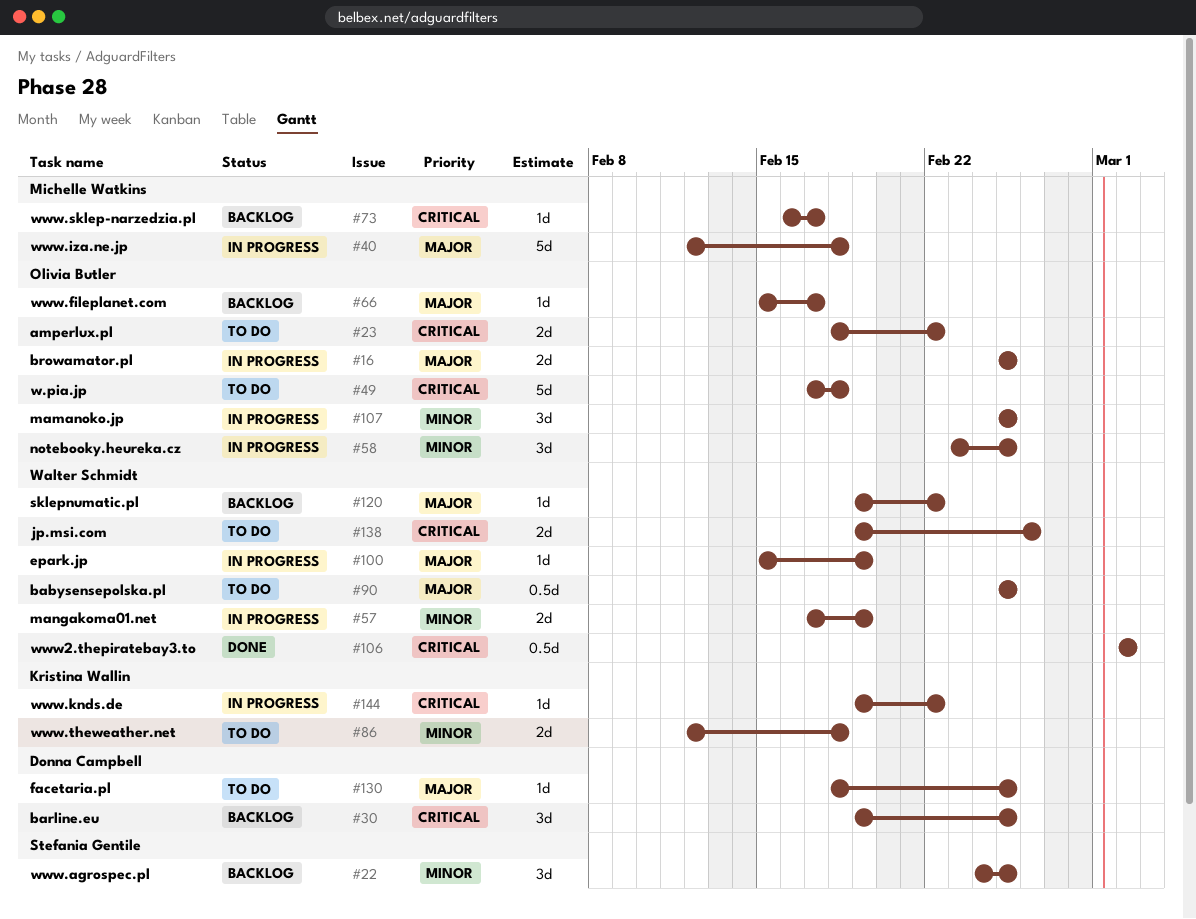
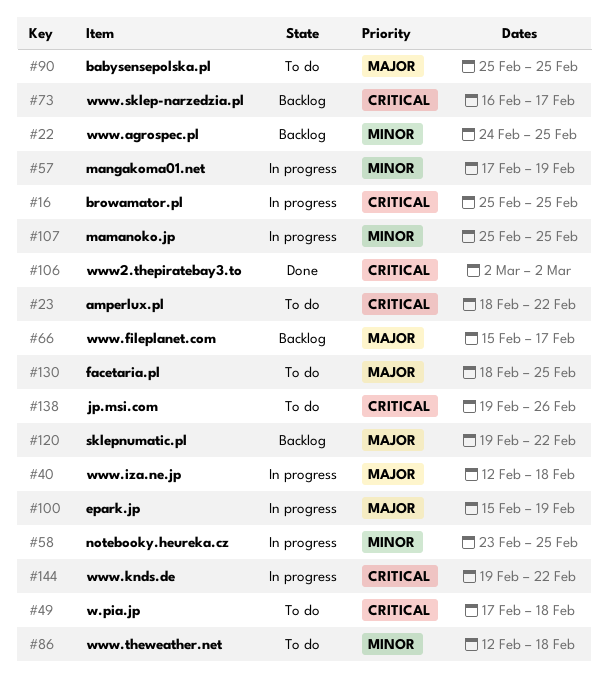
#16, priority: Major -> Critical
#30: present -> none

